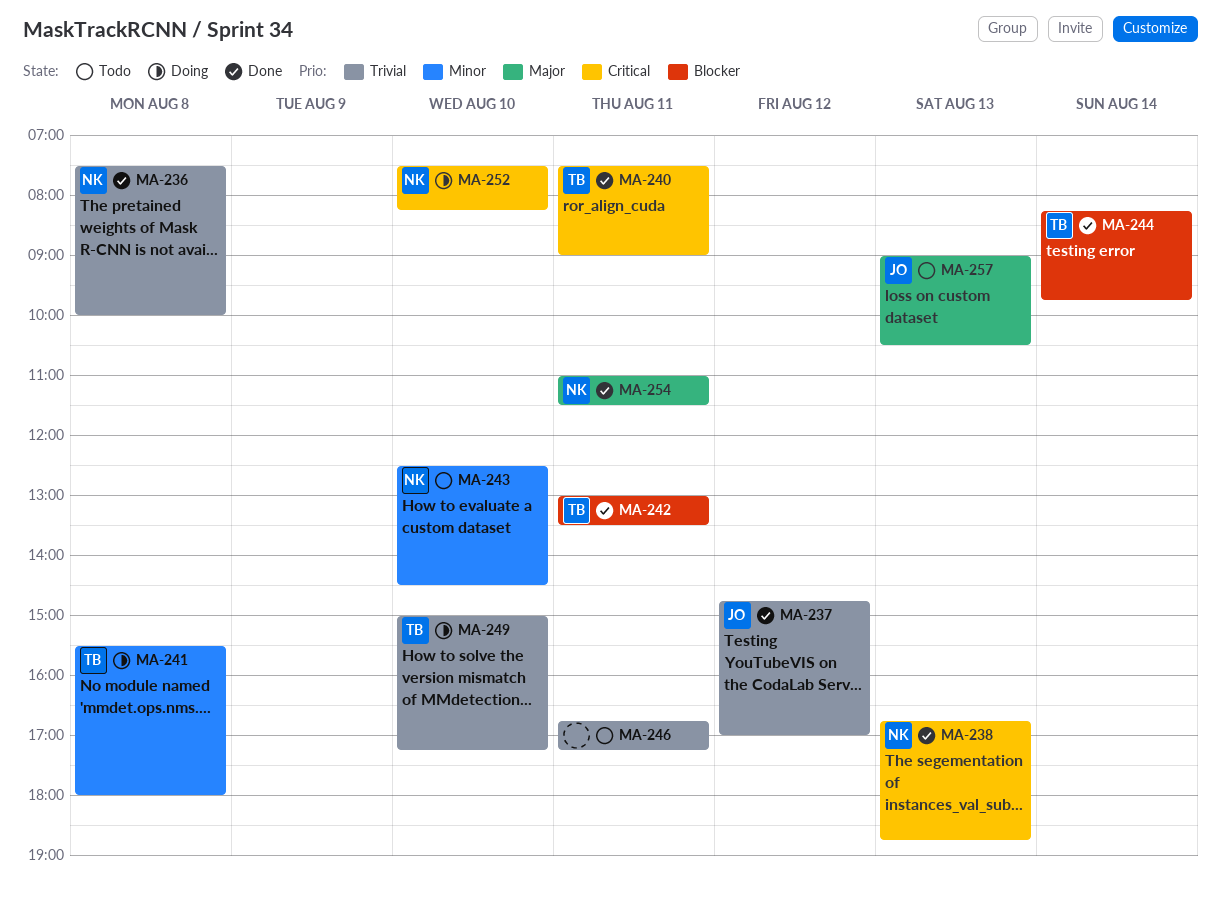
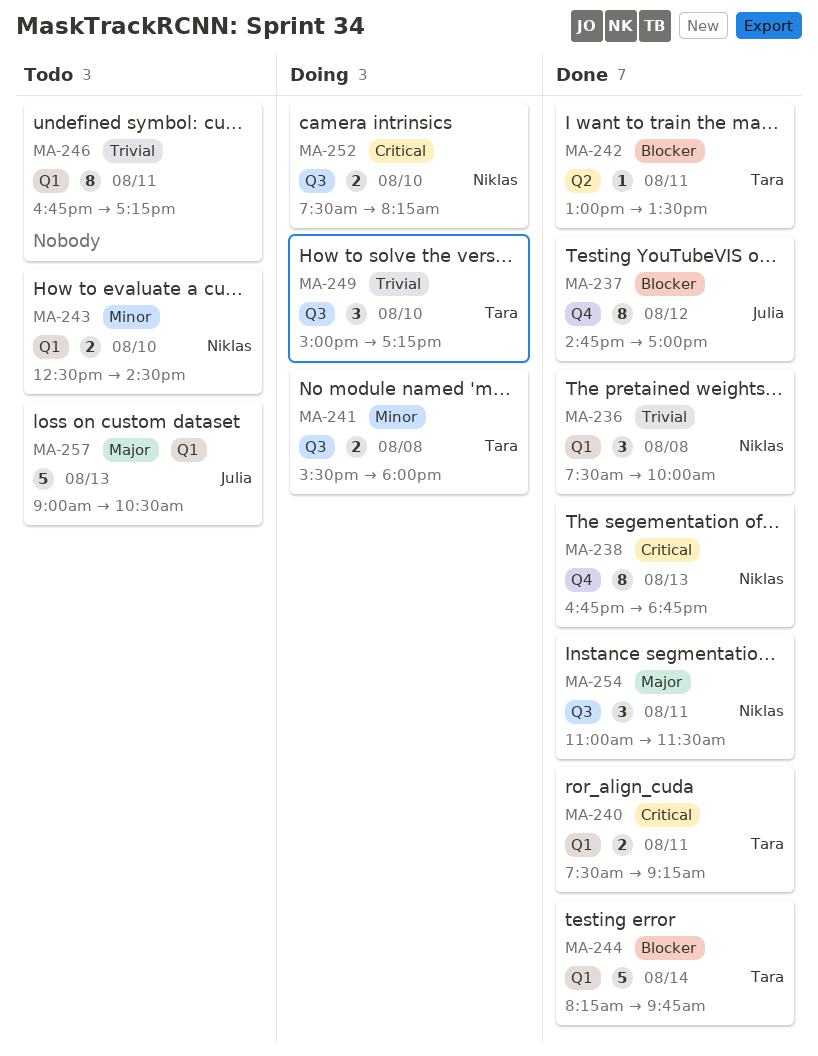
MA-237, priority: Trivial -> Blocker
MA-240, ends: 09:00 -> 09:15

